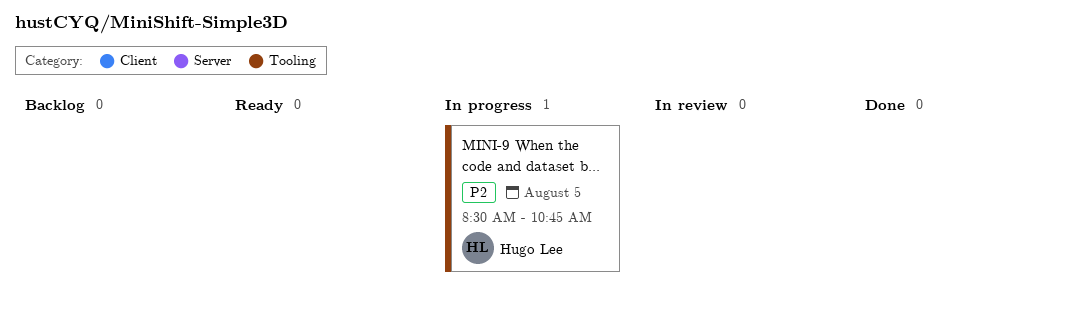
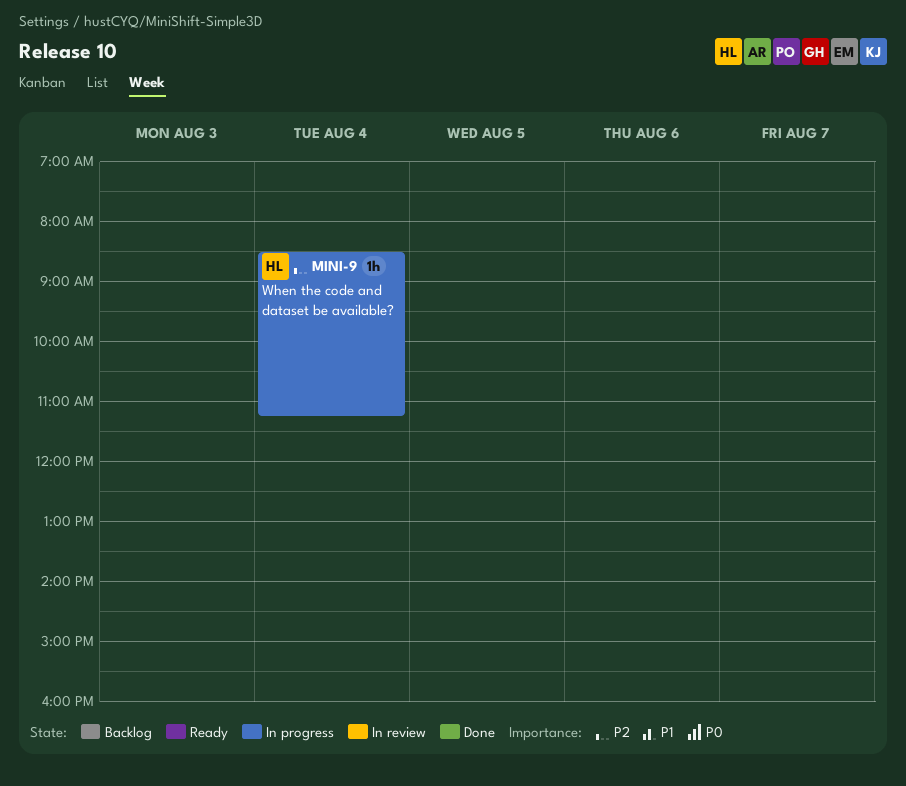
MINI-9, day: Aug 5 -> Aug 4
MINI-9, ends: 10:45 -> 11:15

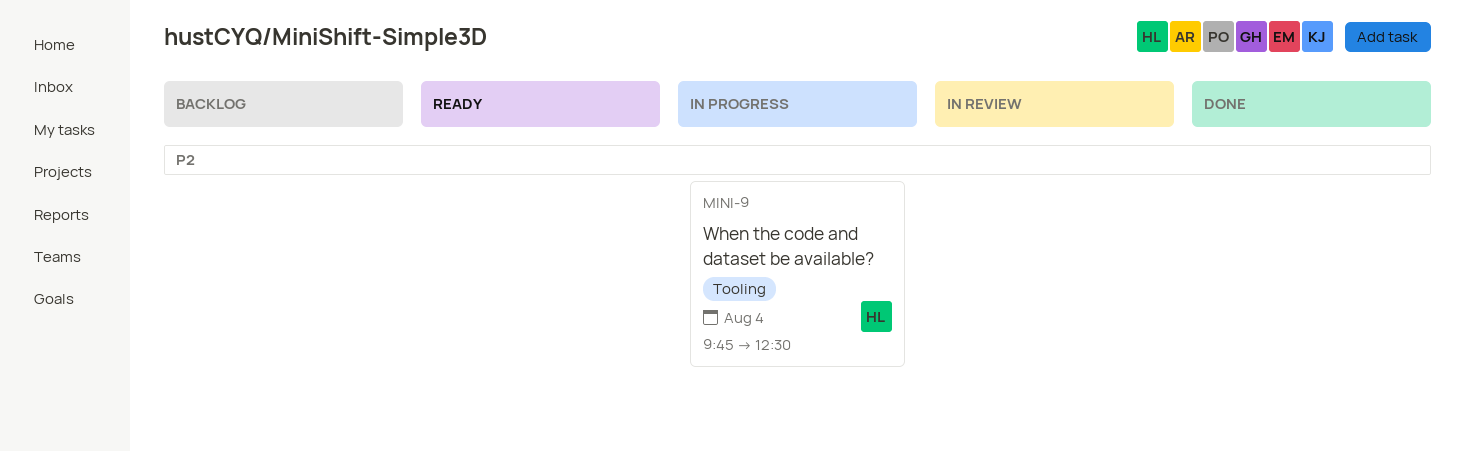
MINI-9, begins: 08:30 -> 09:45
MINI-9, ends: 11:15 -> 12:30

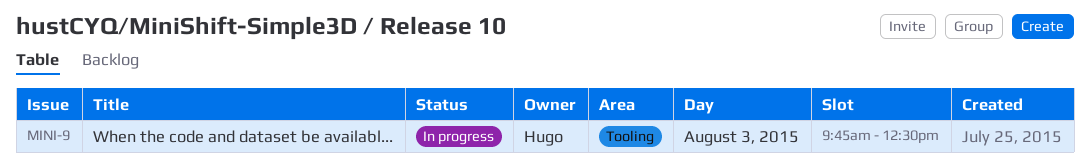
MINI-9, day: Aug 4 -> Aug 3

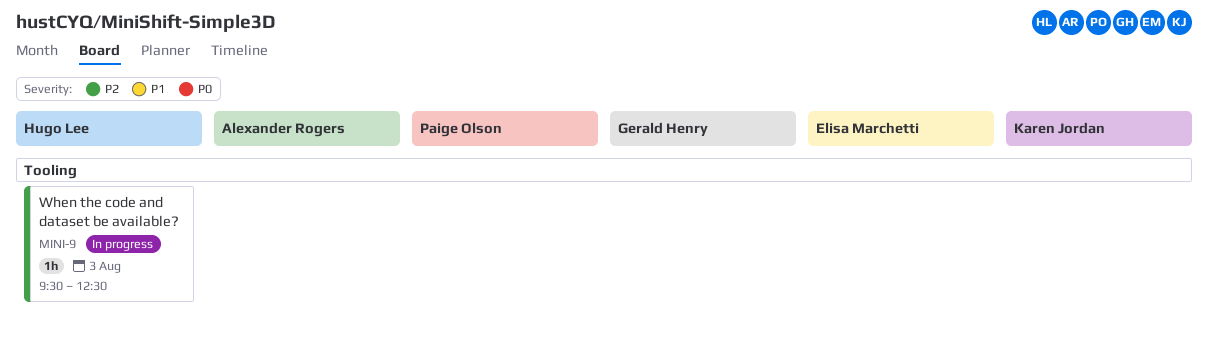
MINI-9, begins: 09:45 -> 09:30

